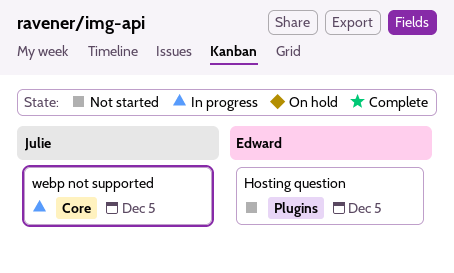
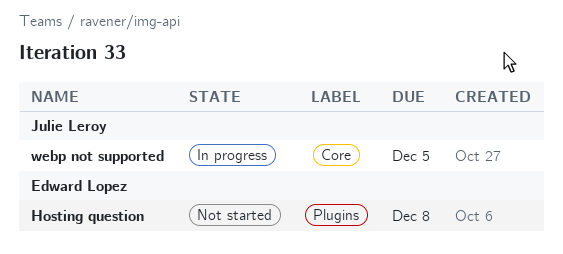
Hosting question, due: Dec 5 -> Dec 8

